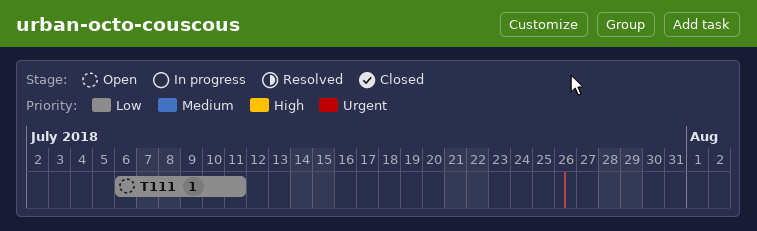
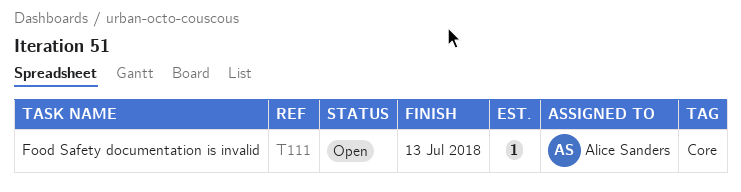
T111, due: Jul 11 -> Jul 13

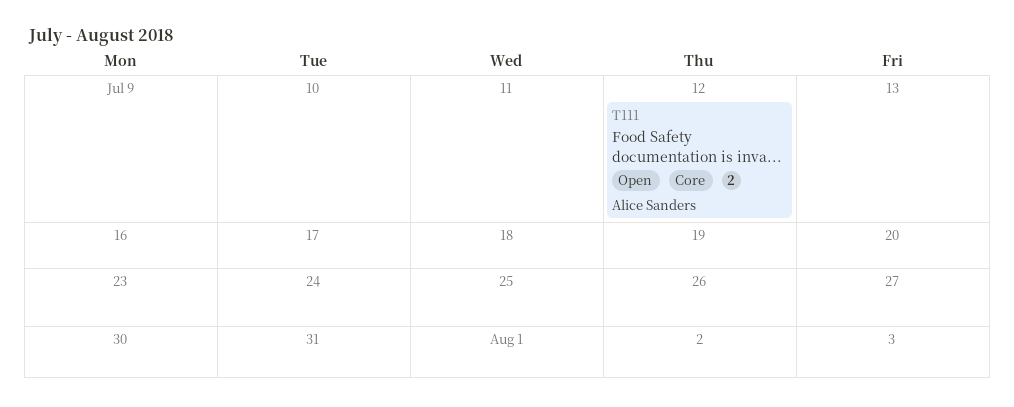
T111, estimate: 1 -> 2
T111, due: Jul 13 -> Jul 12

